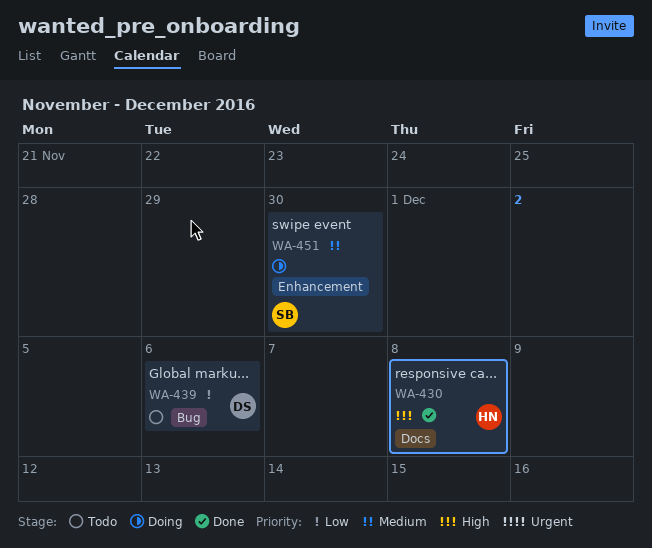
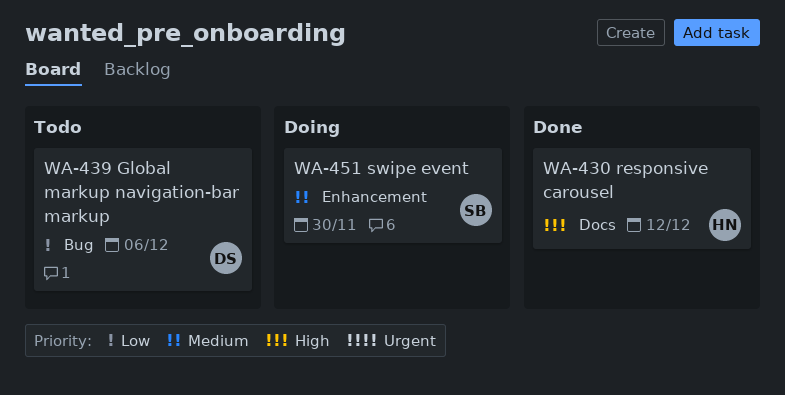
WA-430, due: Dec 8 -> Dec 12

